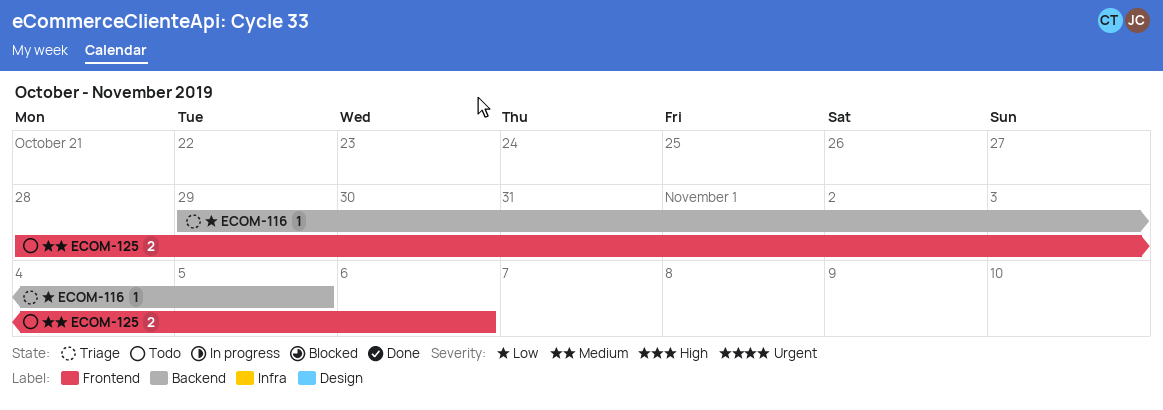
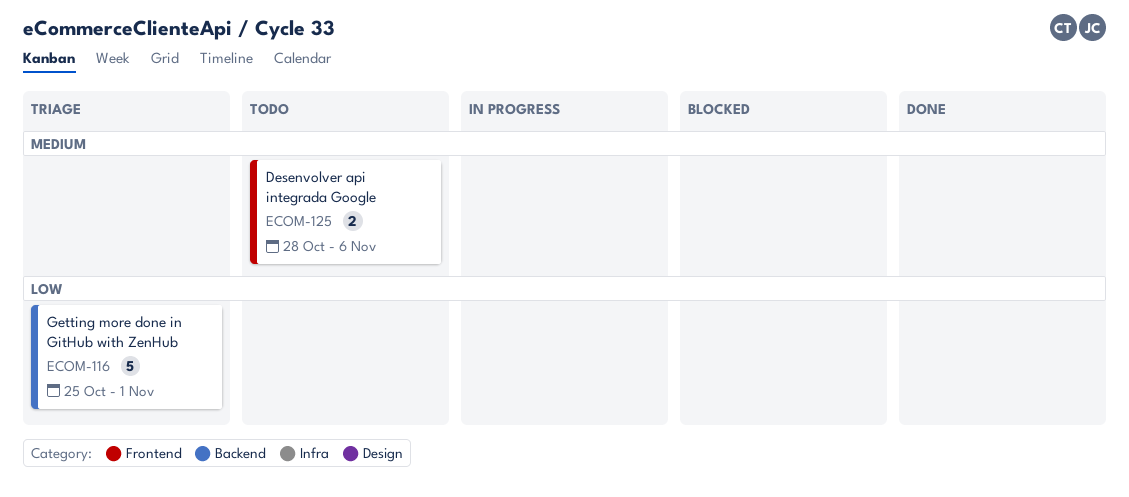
ECOM-116, estimate: 1 -> 5
ECOM-116, start: Oct 29 -> Oct 25
ECOM-116, due: Nov 5 -> Nov 1

